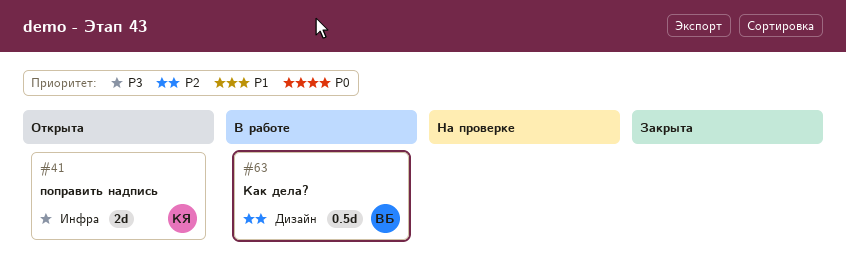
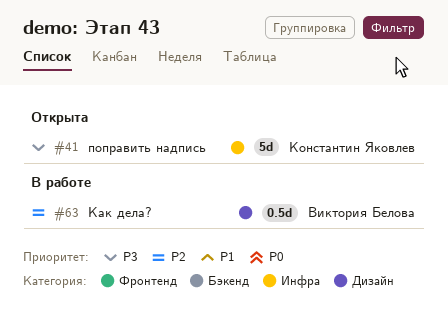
#41, estimate: 2d -> 5d

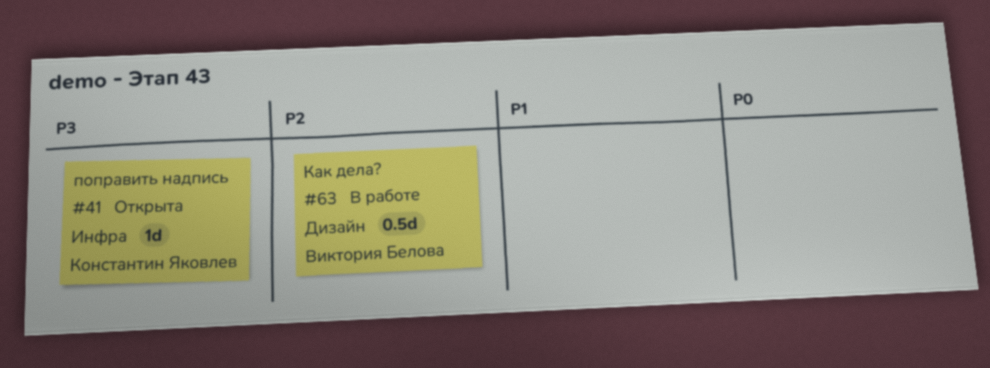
#41, estimate: 5d -> 1d

